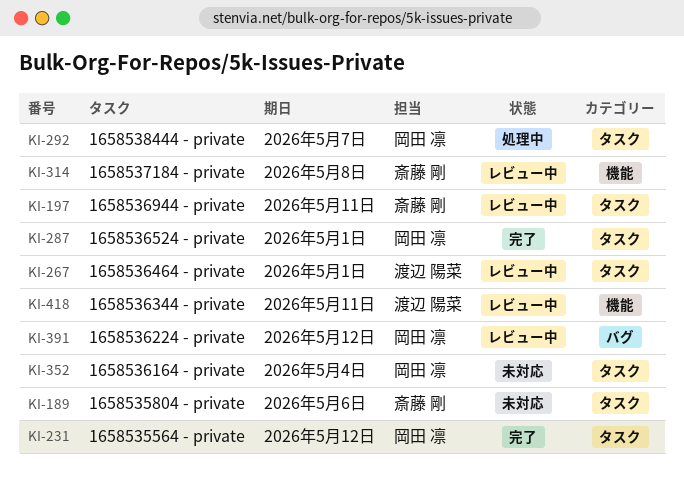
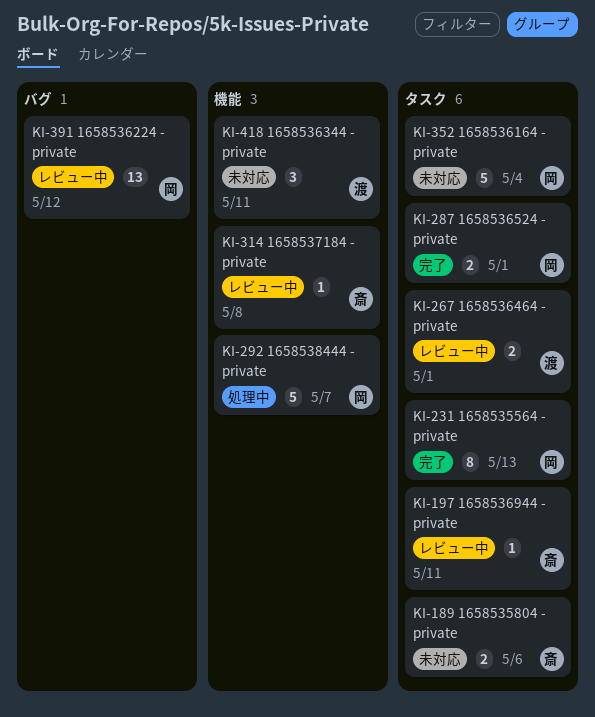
KI-231, due: May 12 -> May 13
KI-292, label: タスク -> 機能
KI-418, status: レビュー中 -> 未対応

